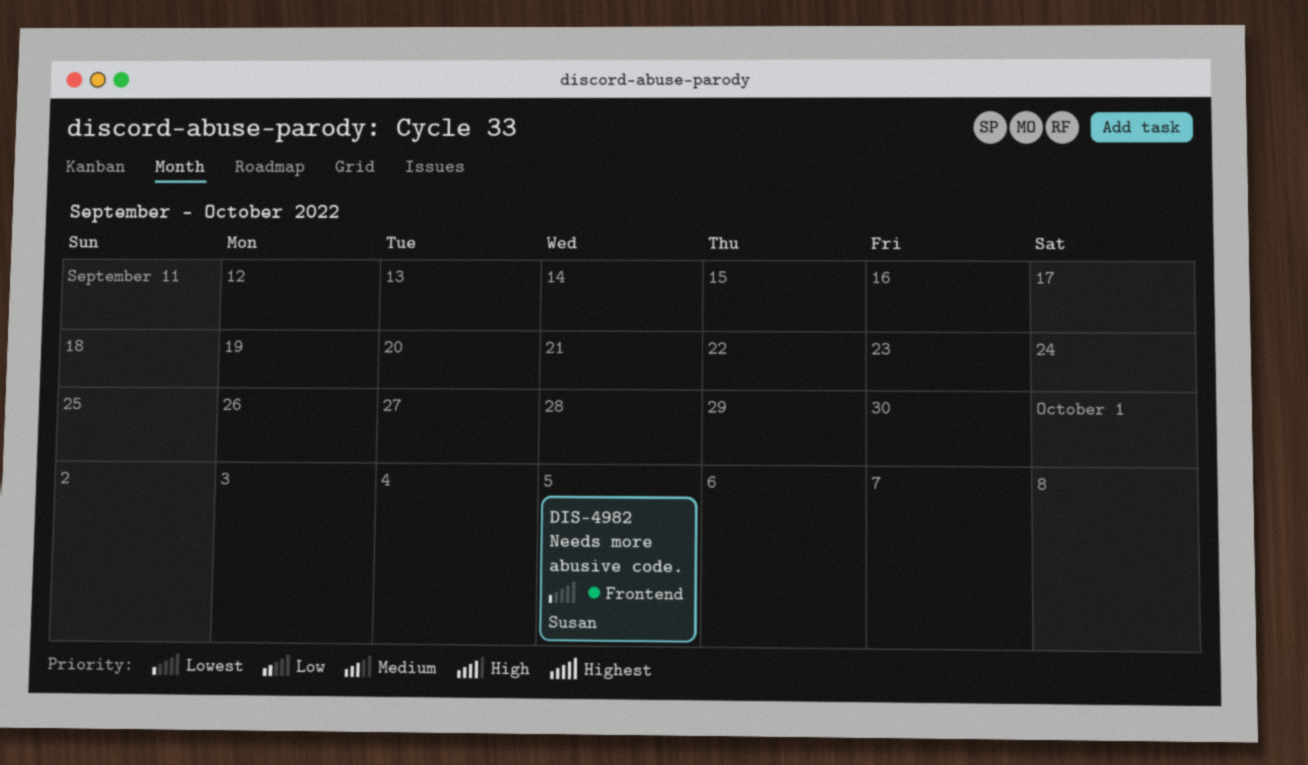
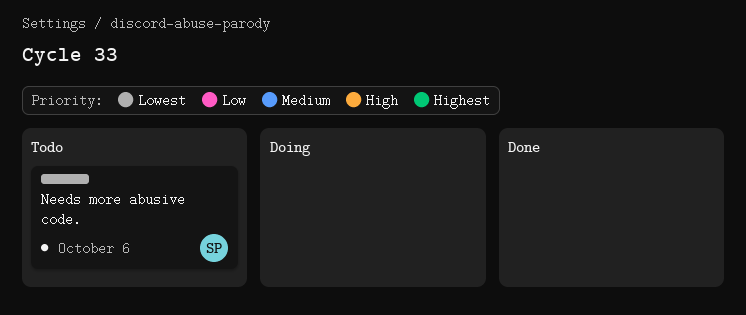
Needs more abusive code., due: Oct 5 -> Oct 6

